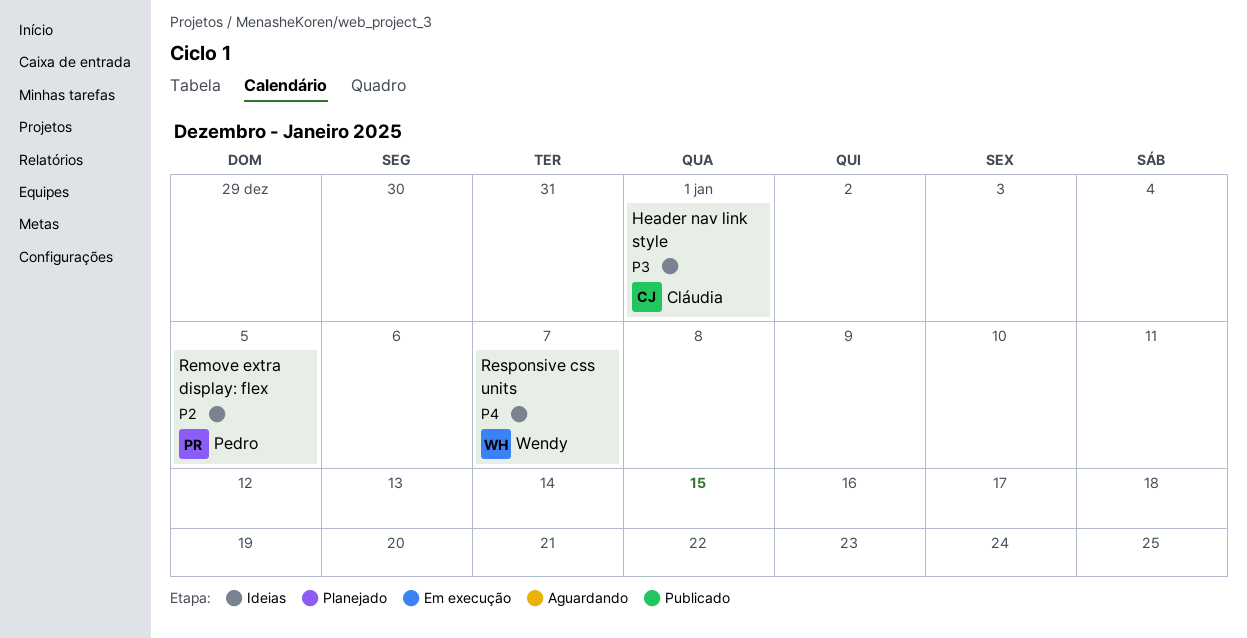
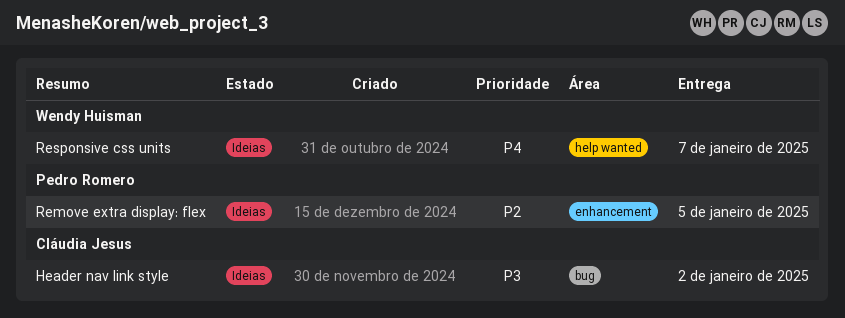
Header nav link style, due: Jan 1 -> Jan 2

